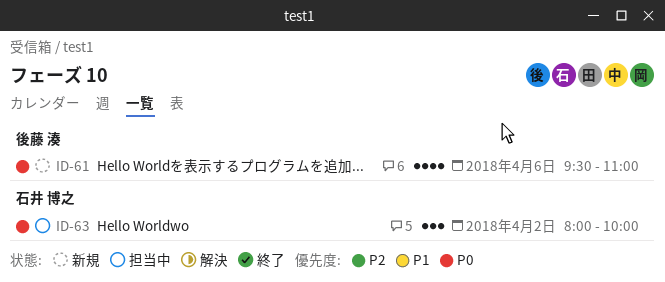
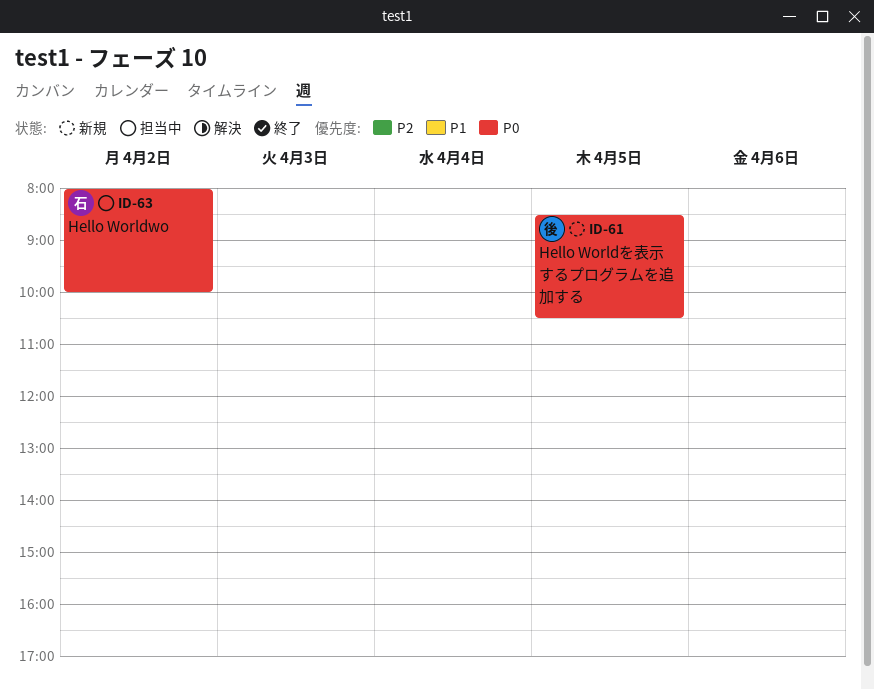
ID-61, day: Apr 6 -> Apr 5
ID-61, begins: 09:30 -> 08:30
ID-61, ends: 11:00 -> 10:30

